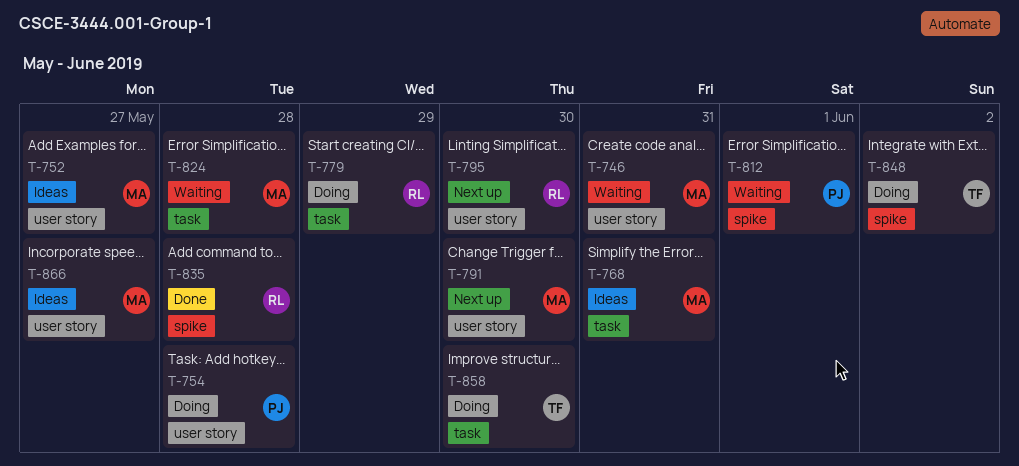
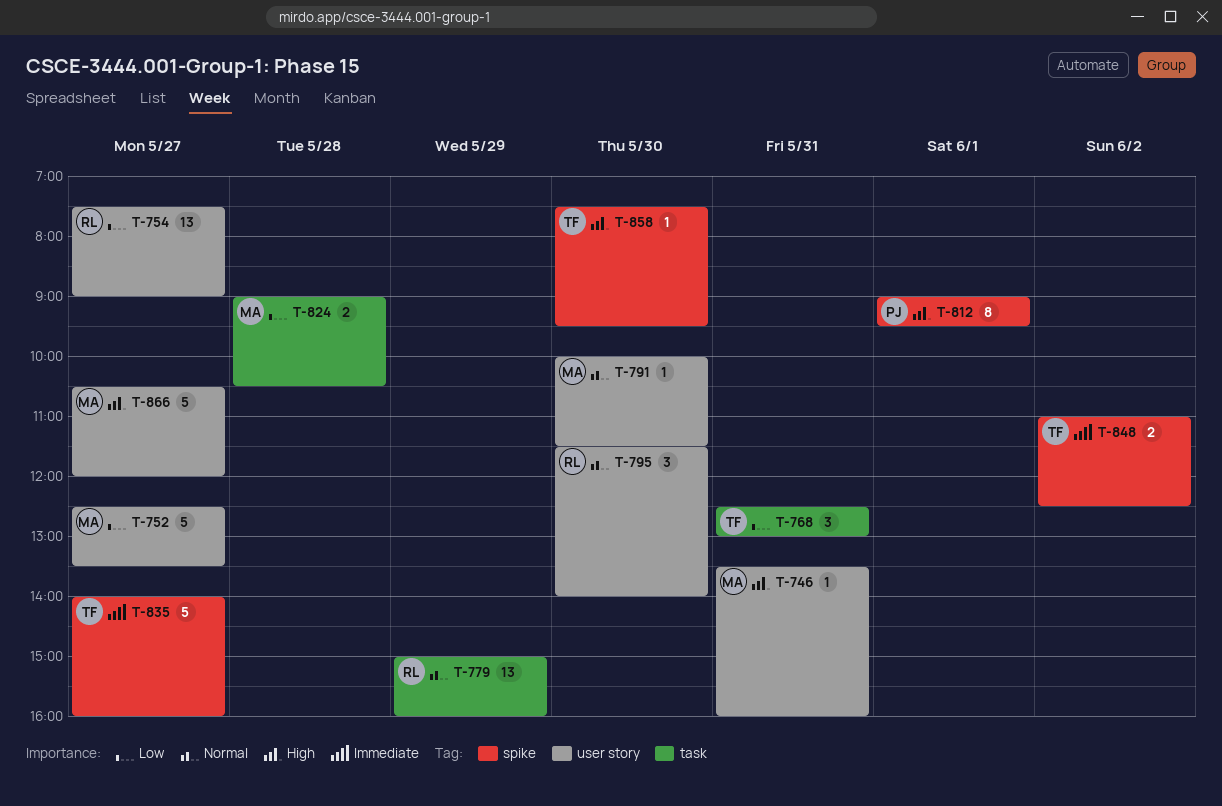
T-754, owner: PJ -> RL
T-754, day: May 28 -> May 27
T-768, owner: MA -> TF
T-835, owner: RL -> TF
T-835, day: May 28 -> May 27
T-858, label: task -> spike

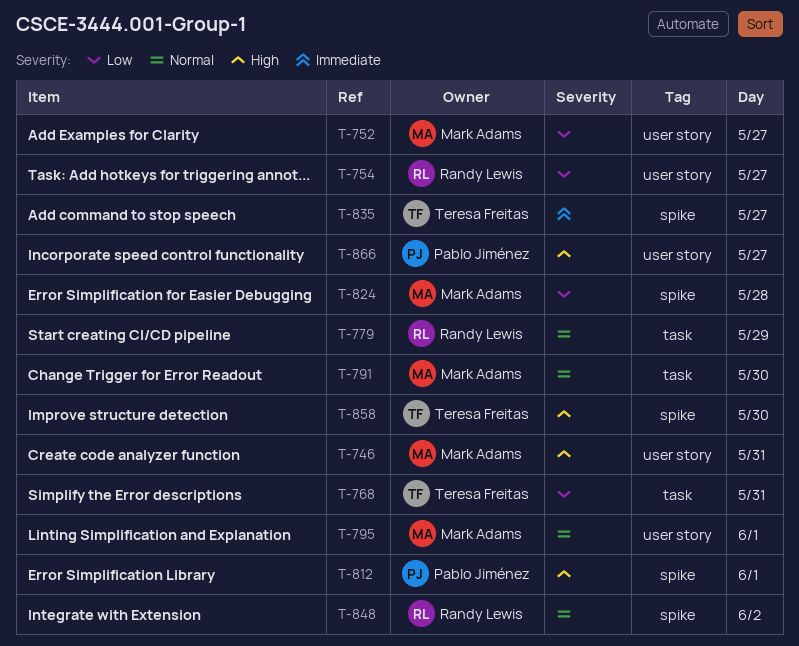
T-791, label: user story -> task
T-795, owner: Randy Lewis -> Mark Adams
T-795, day: May 30 -> Jun 1
T-824, label: task -> spike
T-848, owner: Teresa Freitas -> Randy Lewis
T-848, priority: Immediate -> Normal
T-866, owner: Mark Adams -> Pablo Jiménez

